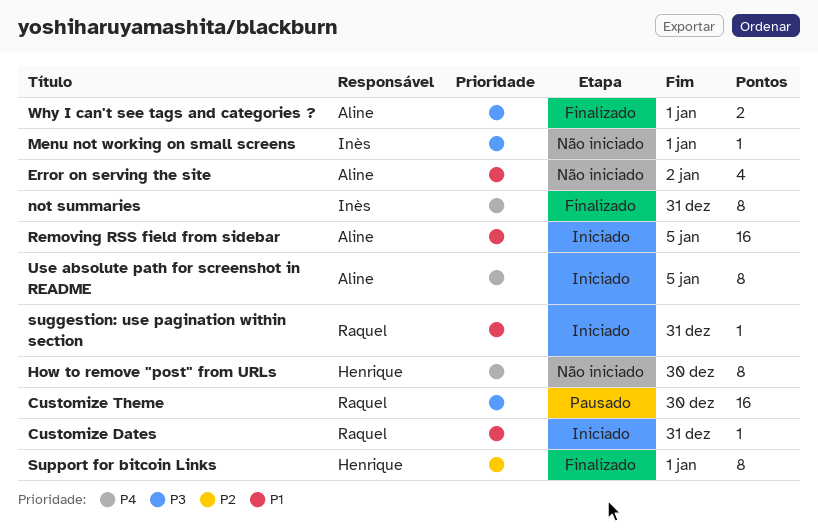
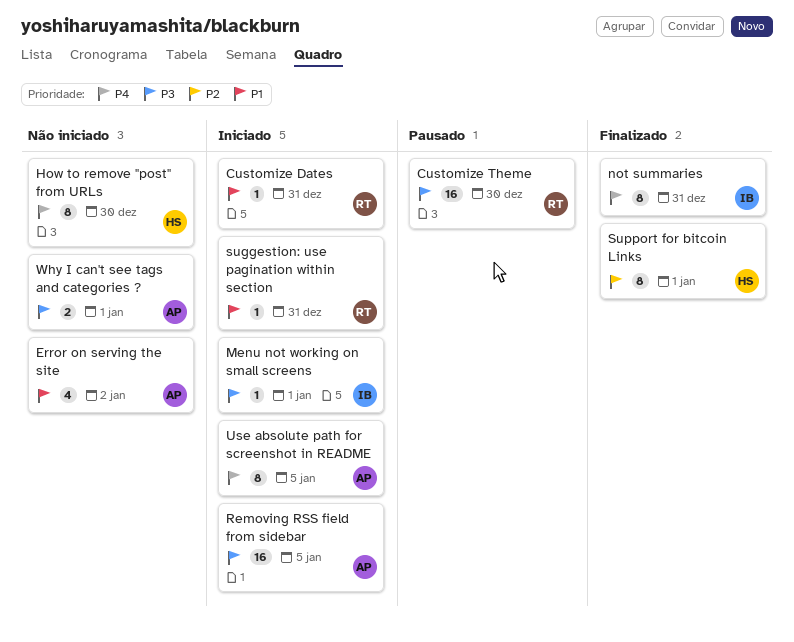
Menu not working on small screens, status: Não iniciado -> Iniciado
Removing RSS field from sidebar, priority: P1 -> P3
Why I can't see tags and categories ?, status: Finalizado -> Não iniciado

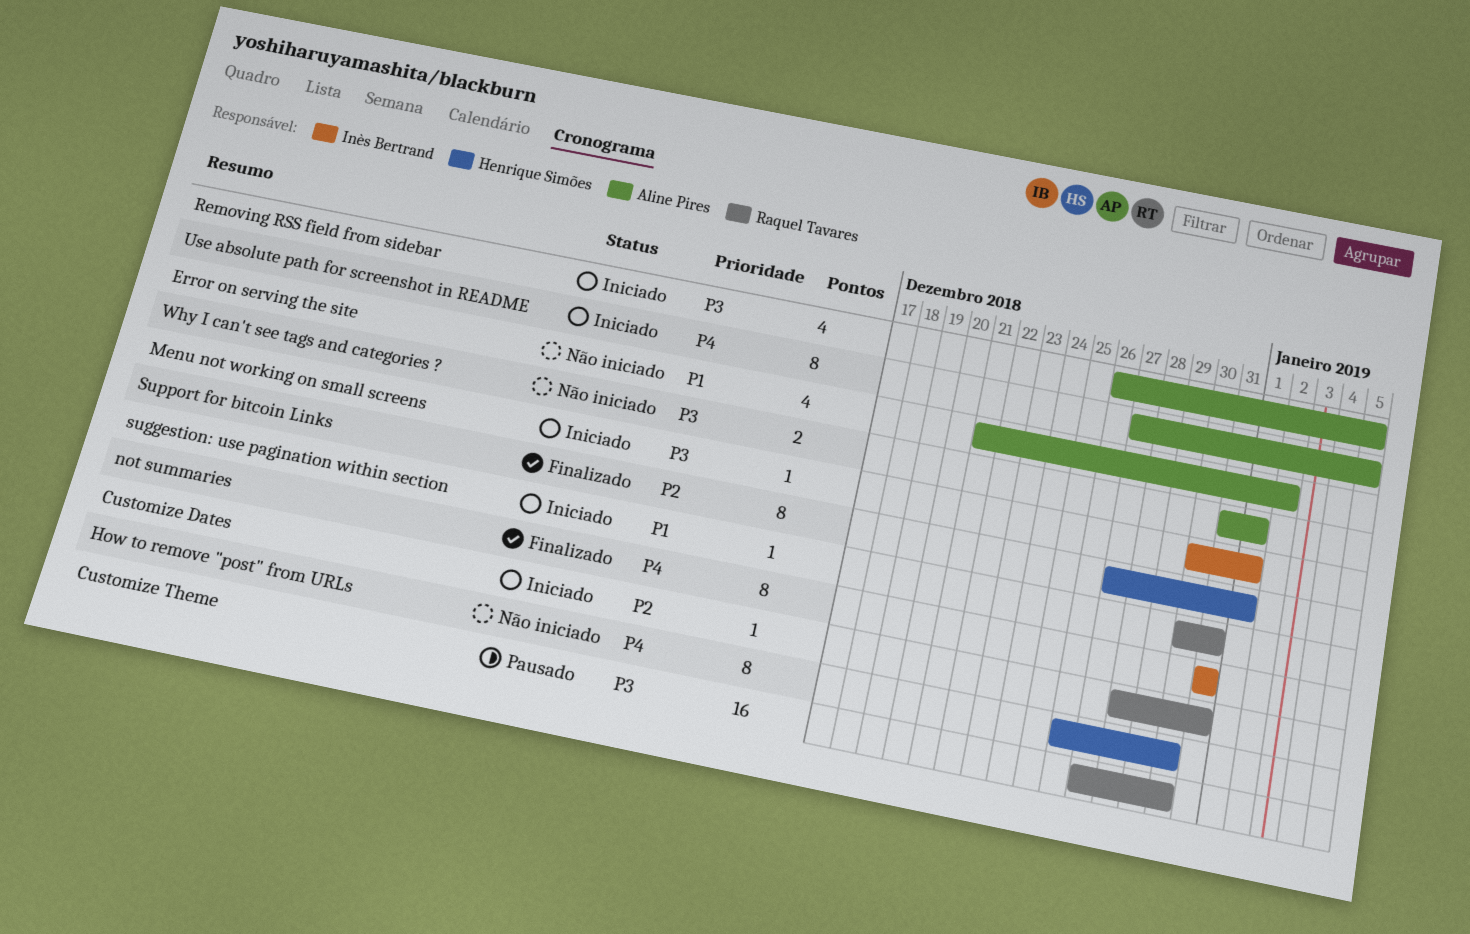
Customize Dates, priority: P1 -> P2
Removing RSS field from sidebar, estimate: 16 -> 4

